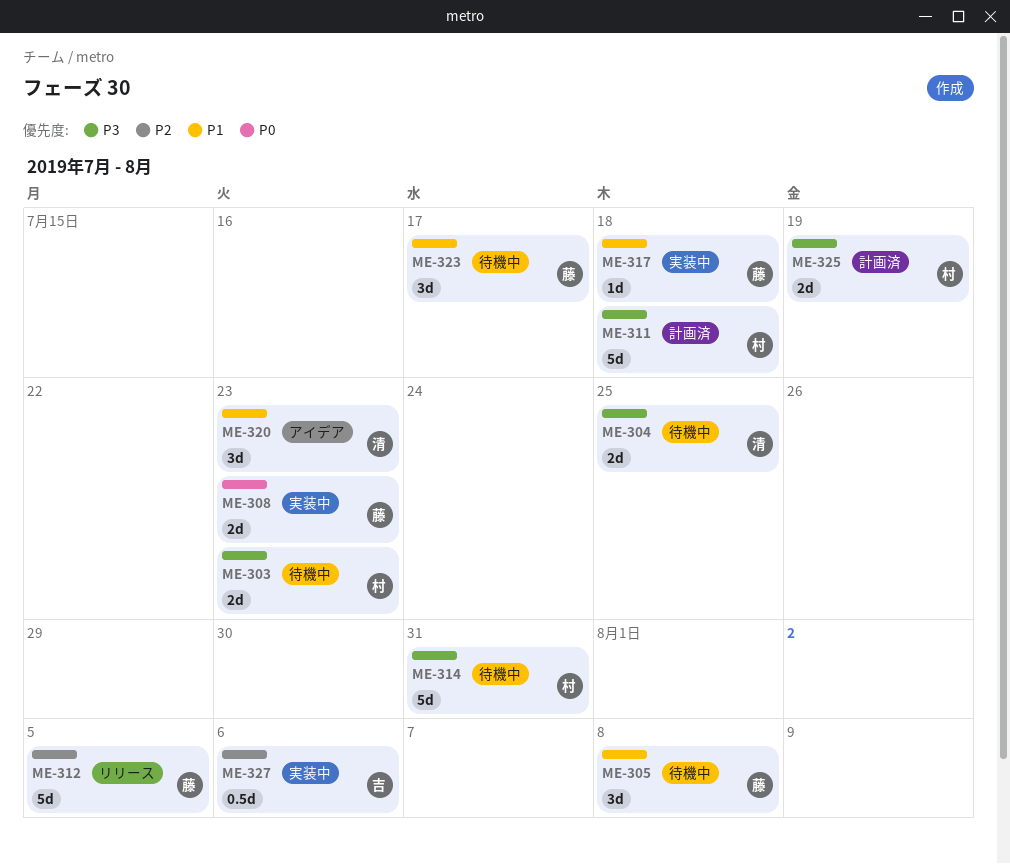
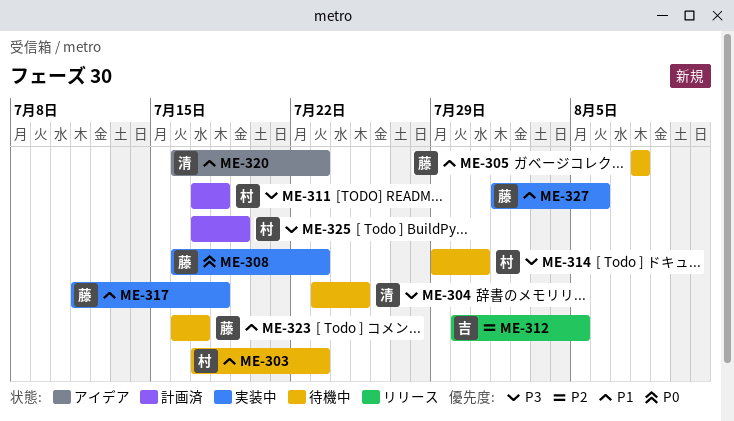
ME-303, priority: P3 -> P1
ME-312, owner: 藤 -> 吉
ME-327, owner: 吉 -> 藤
ME-327, priority: P2 -> P1

